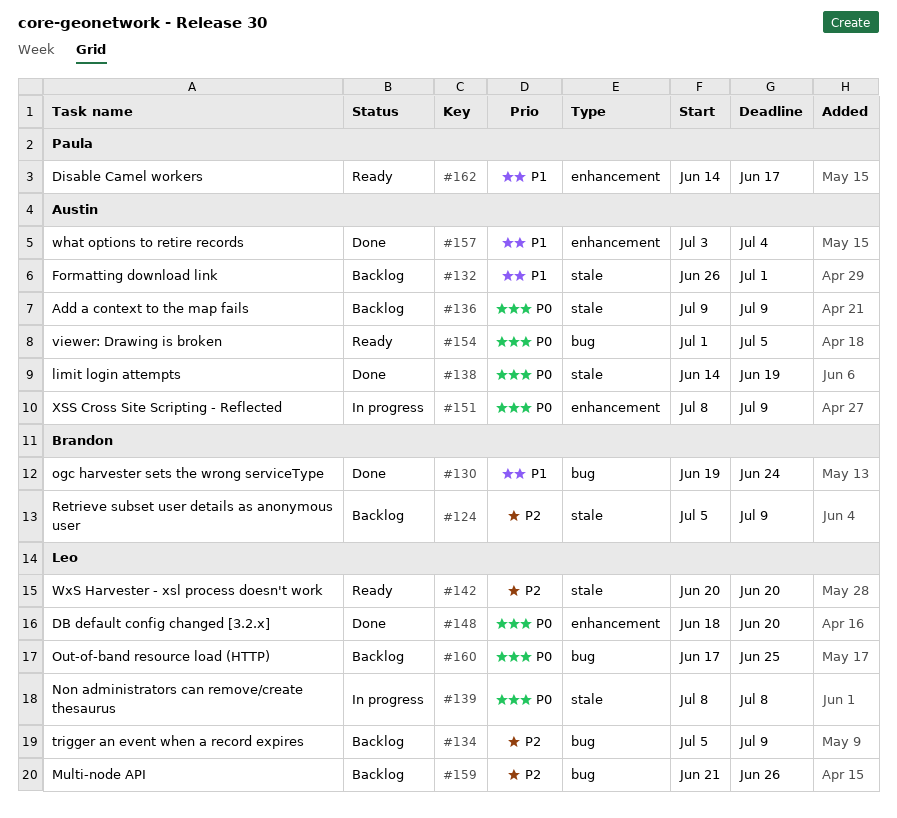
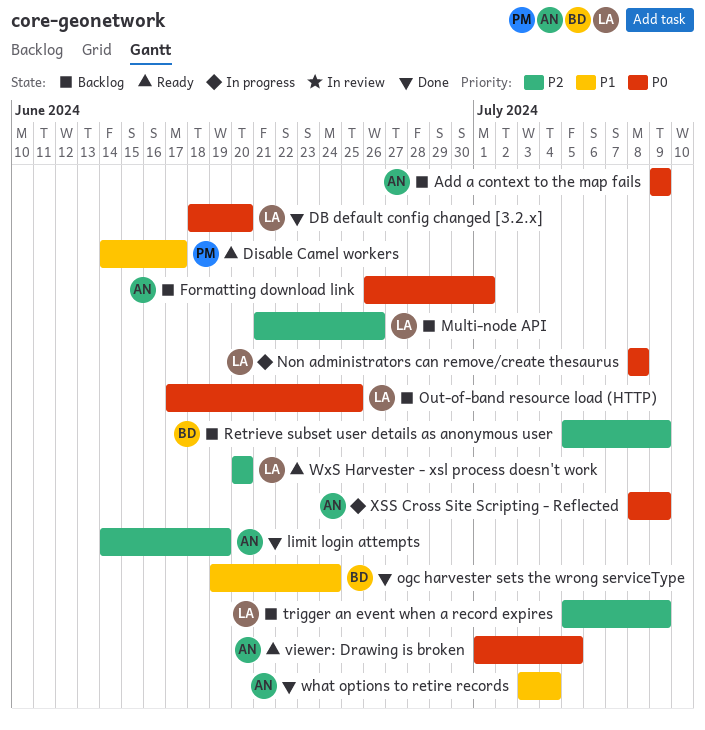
Formatting download link, priority: P1 -> P0
limit login attempts, priority: P0 -> P2

